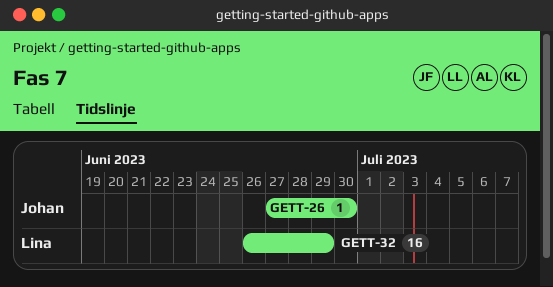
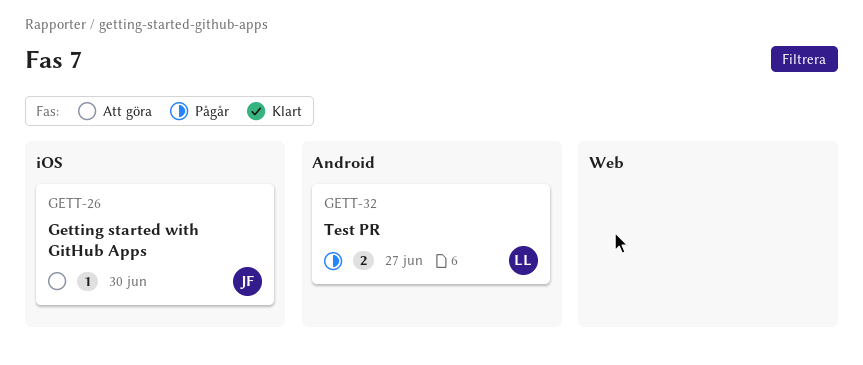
GETT-32, estimate: 16 -> 2
GETT-32, due: Jun 29 -> Jun 27

